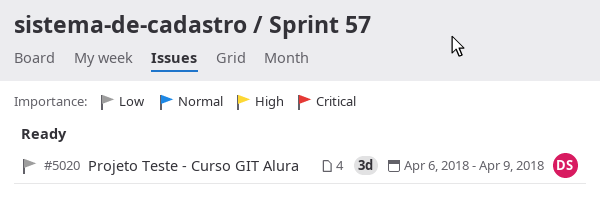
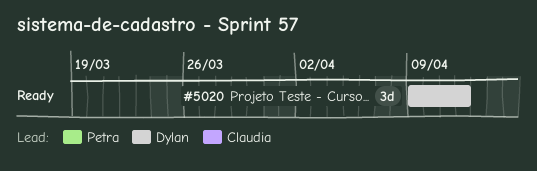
#5020, start: Apr 6 -> Apr 9
#5020, due: Apr 9 -> Apr 12

